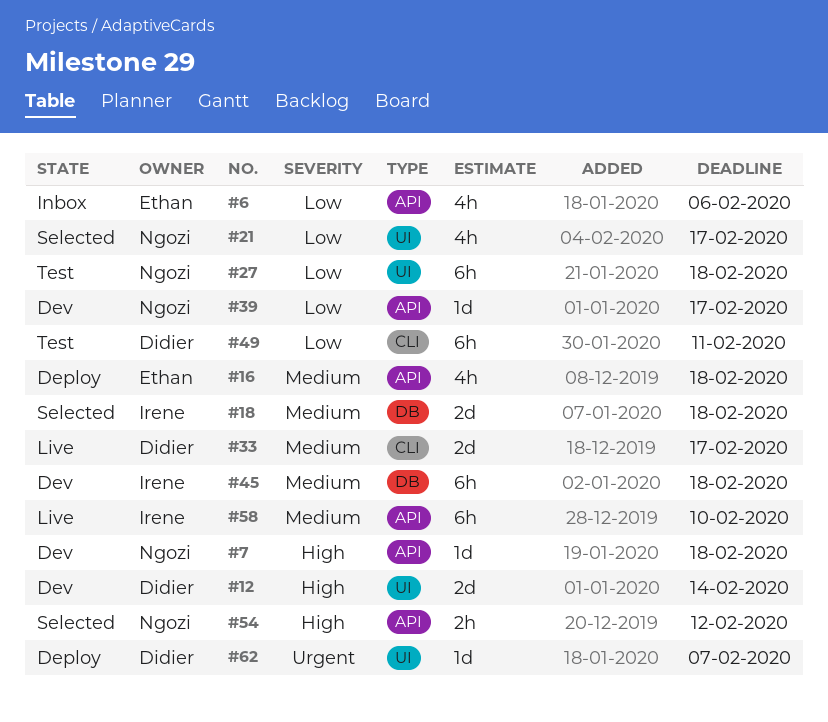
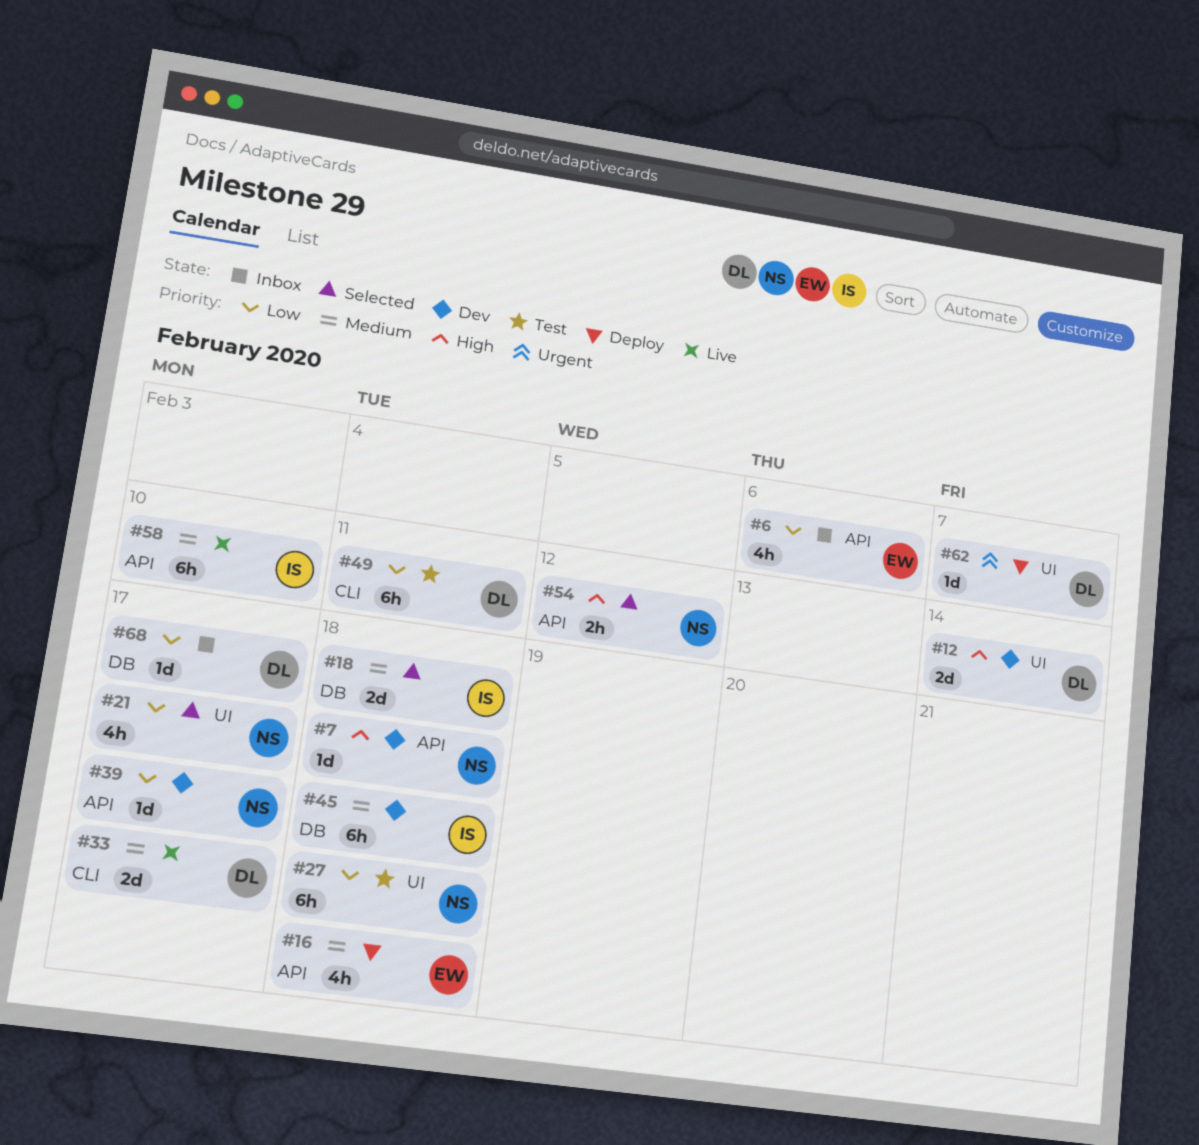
#68: none -> present

